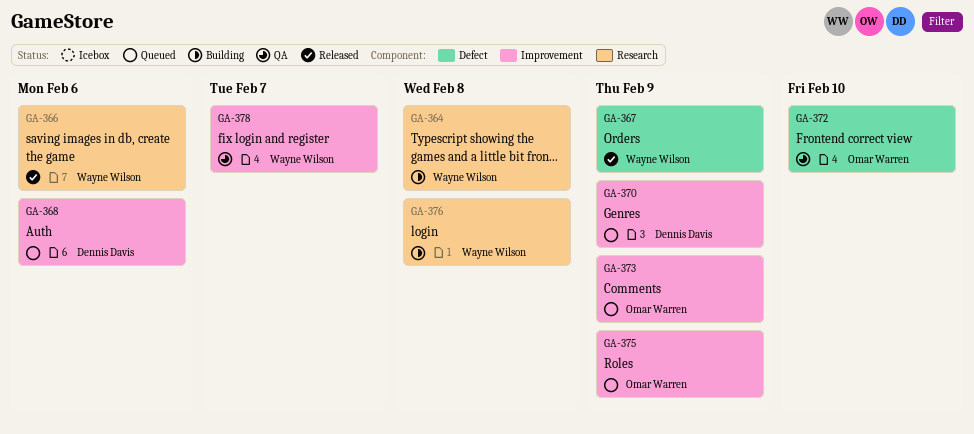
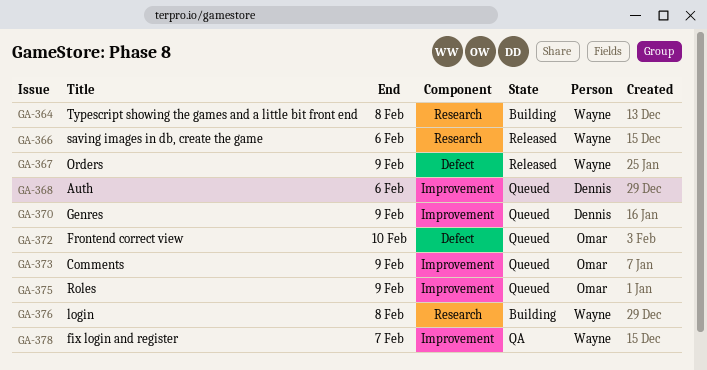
GA-372, status: QA -> Queued

